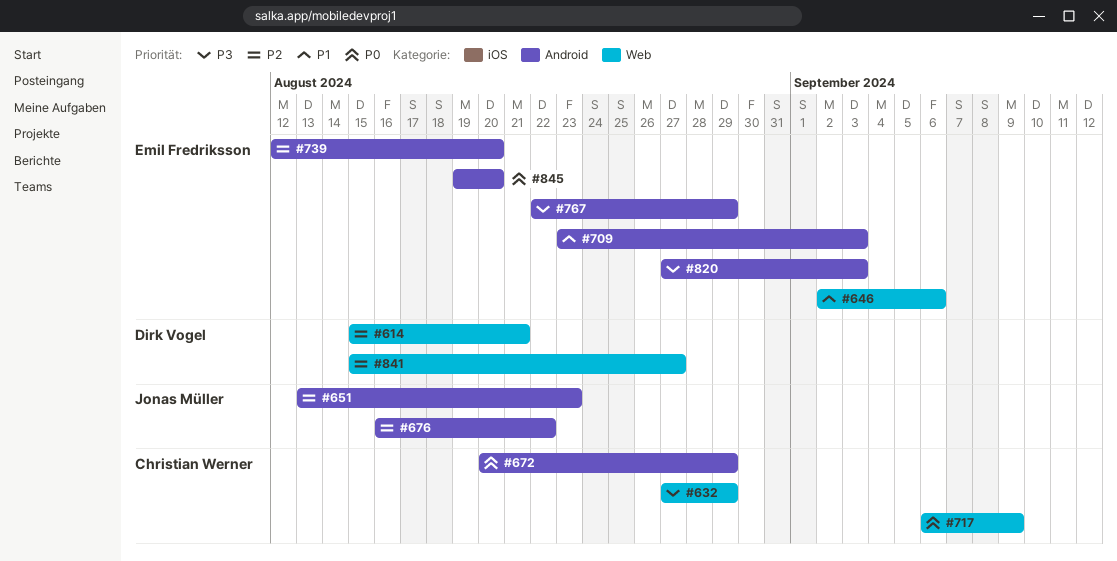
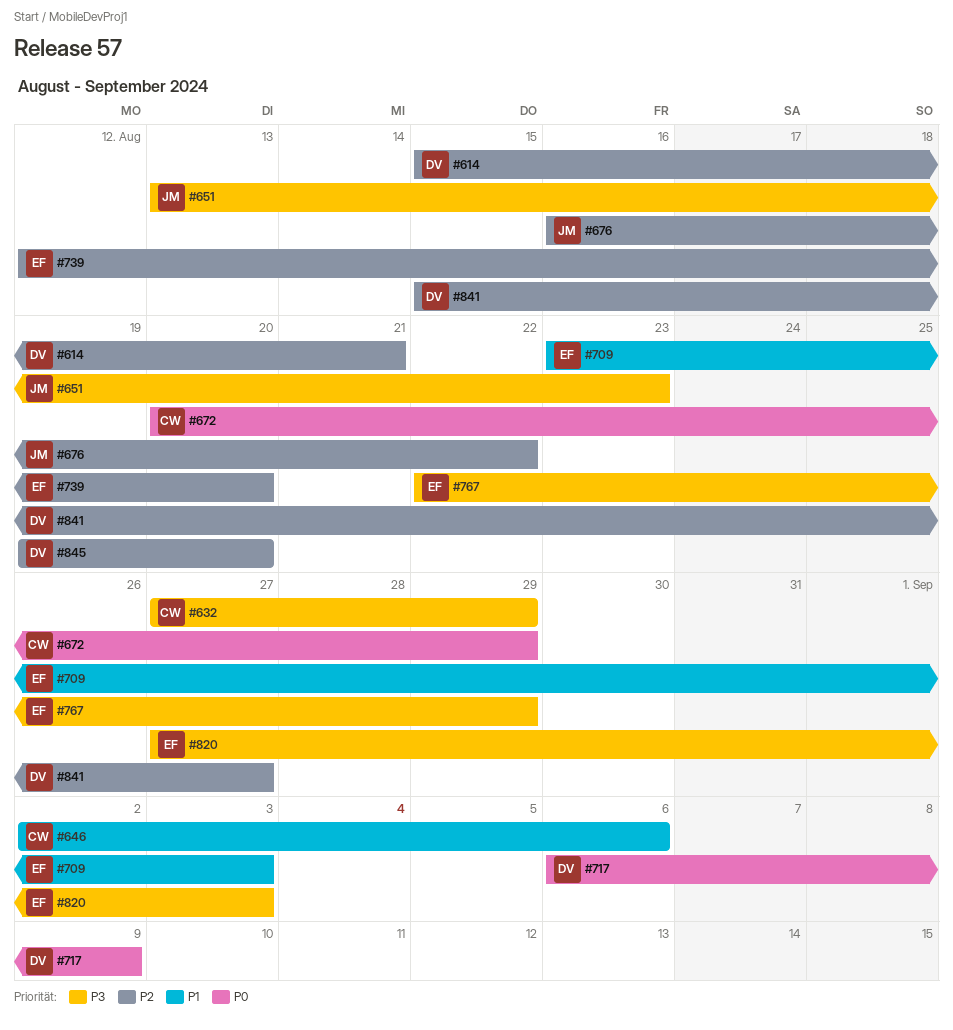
#646, owner: Emil Fredriksson -> Christian Werner
#651, priority: P2 -> P3
#717, owner: Christian Werner -> Dirk Vogel
#845, owner: Emil Fredriksson -> Dirk Vogel
#845, priority: P0 -> P2

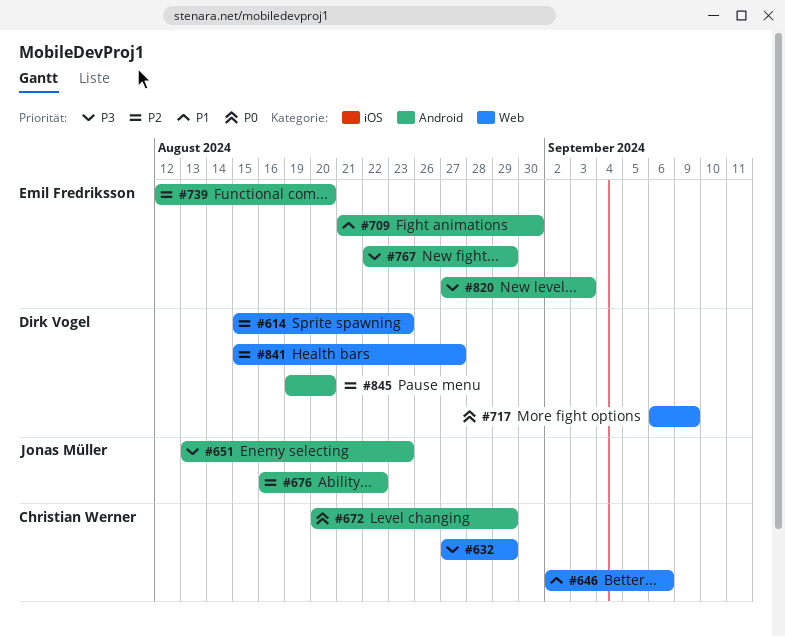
#614, due: Aug 21 -> Aug 23
#709, start: Aug 23 -> Aug 21
#709, due: Sep 3 -> Aug 30

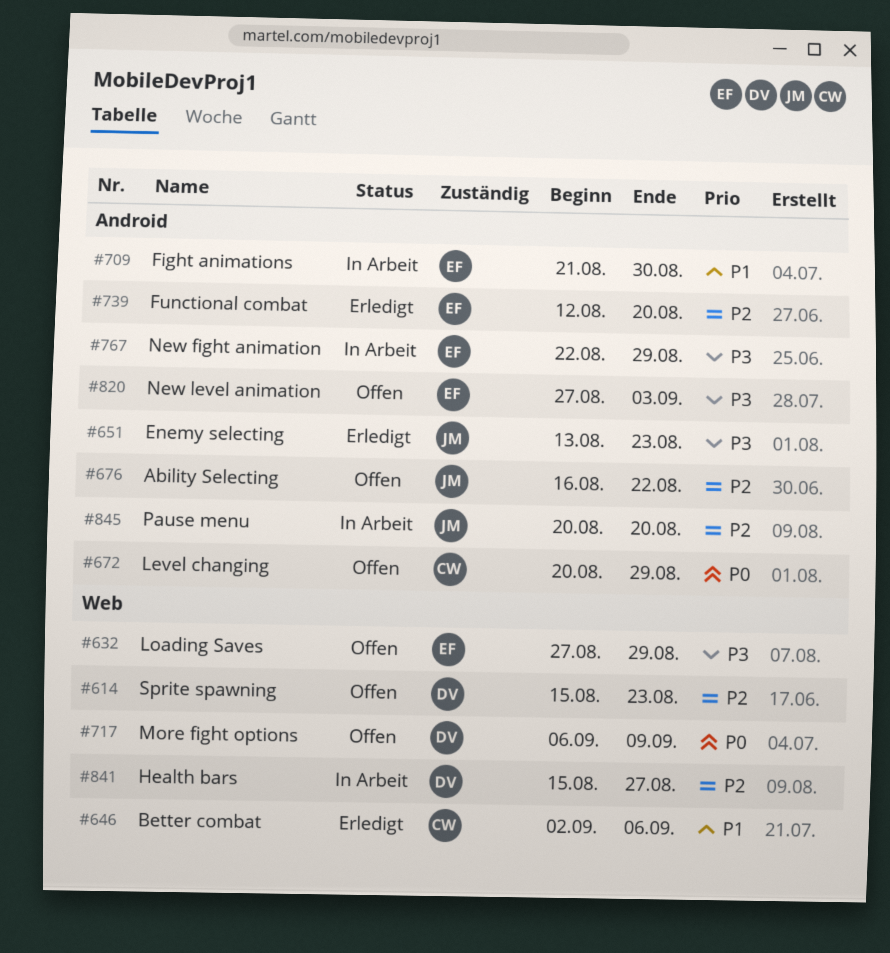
#632, owner: Christian Werner -> Emil Fredriksson
#845, owner: Dirk Vogel -> Jonas Müller
#845, start: Aug 19 -> Aug 20

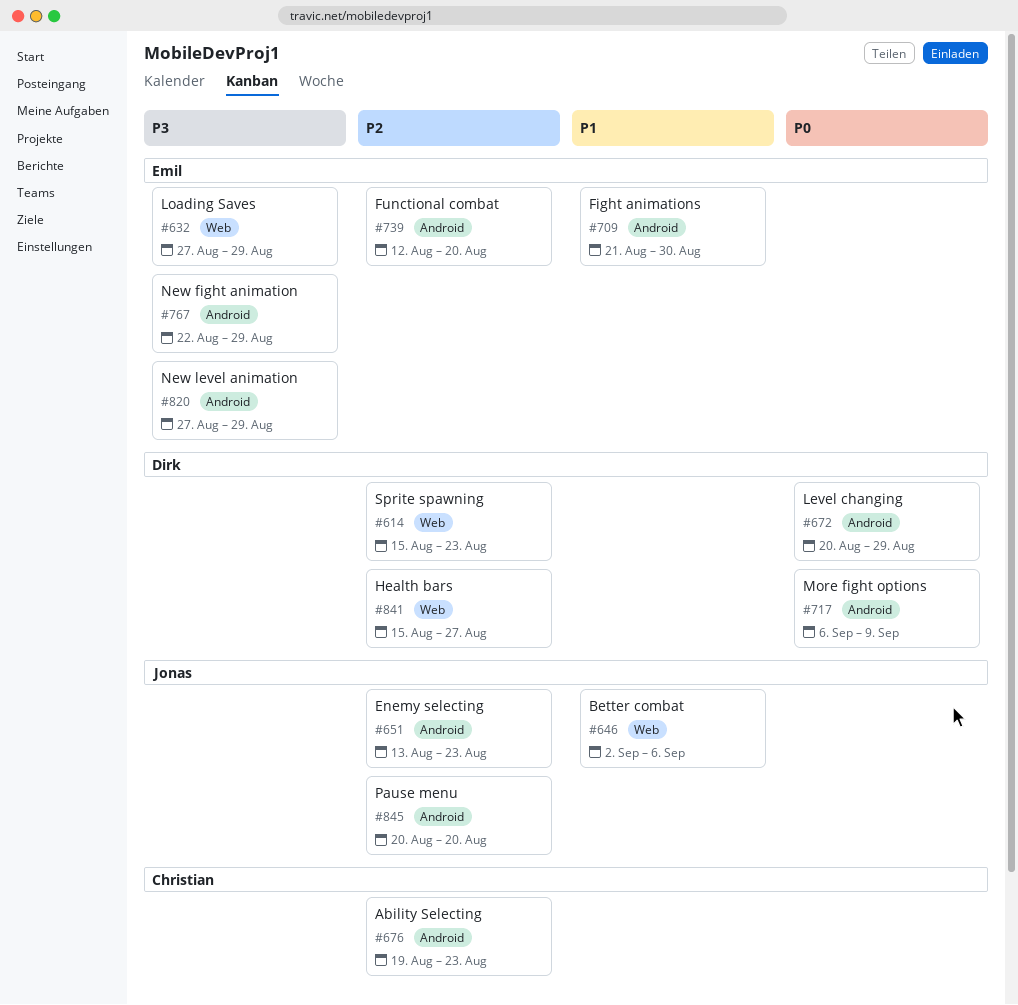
#646, owner: Christian -> Jonas
#651, priority: P3 -> P2
#672, owner: Christian -> Dirk
#676, owner: Jonas -> Christian
#676, start: Aug 16 -> Aug 19
#676, due: Aug 22 -> Aug 23
#717, label: Web -> Android
#820, due: Sep 3 -> Aug 29

